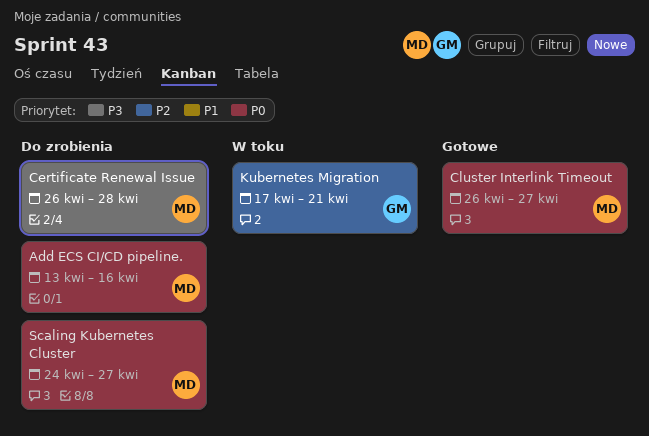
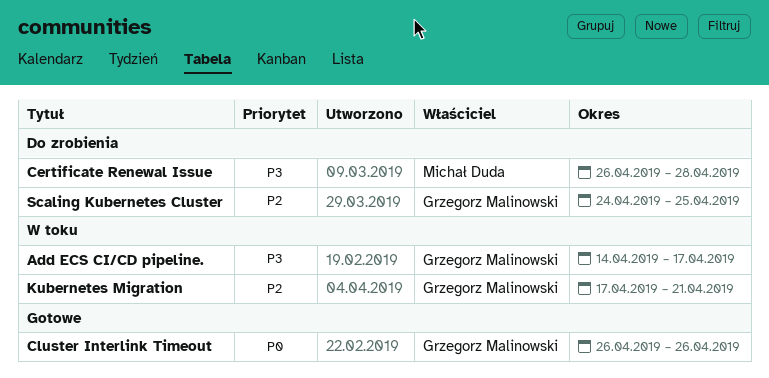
Add ECS CI/CD pipeline., status: Do zrobienia -> W toku
Add ECS CI/CD pipeline., owner: Michał Duda -> Grzegorz Malinowski
Add ECS CI/CD pipeline., priority: P0 -> P3
Add ECS CI/CD pipeline., start: Apr 13 -> Apr 14
Add ECS CI/CD pipeline., due: Apr 16 -> Apr 17
Cluster Interlink Timeout, owner: Michał Duda -> Grzegorz Malinowski
Cluster Interlink Timeout, due: Apr 27 -> Apr 26
Scaling Kubernetes Cluster, owner: Michał Duda -> Grzegorz Malinowski
Scaling Kubernetes Cluster, priority: P0 -> P2
Scaling Kubernetes Cluster, due: Apr 27 -> Apr 25

